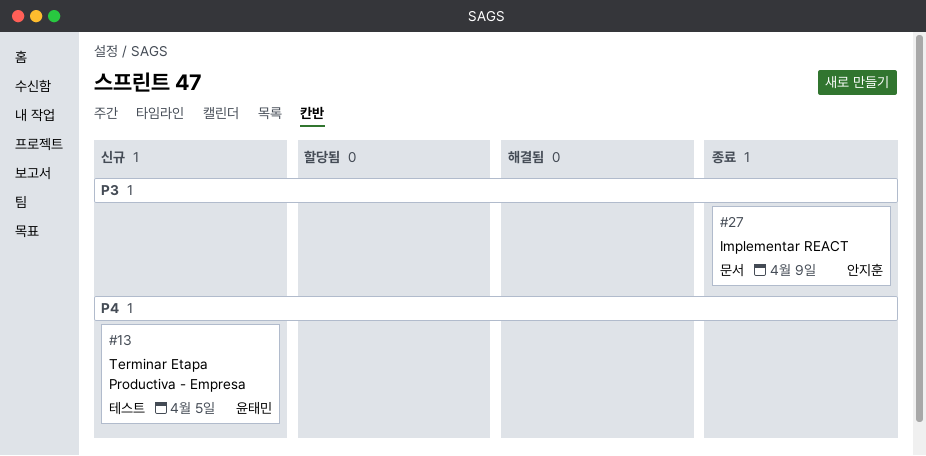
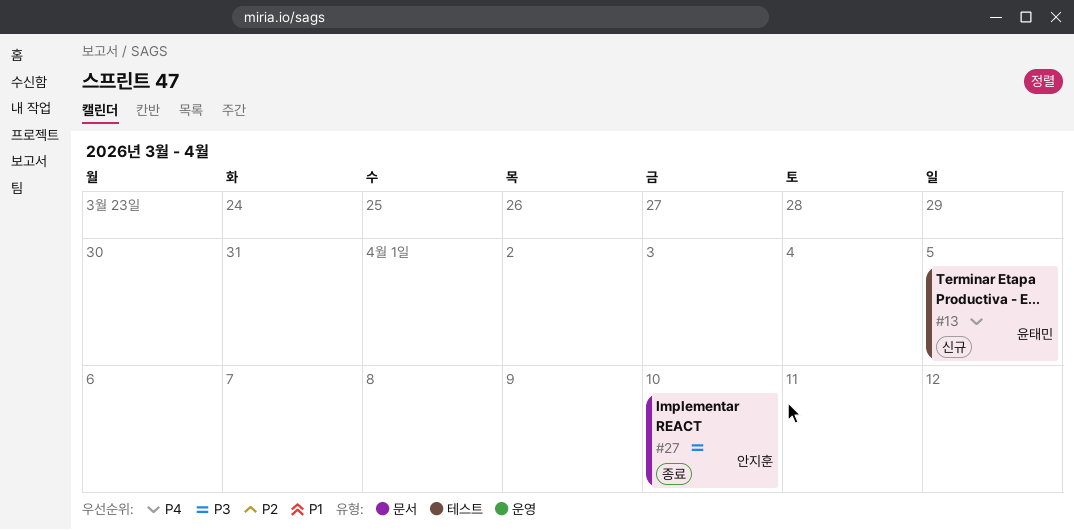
#27, due: Apr 9 -> Apr 10

